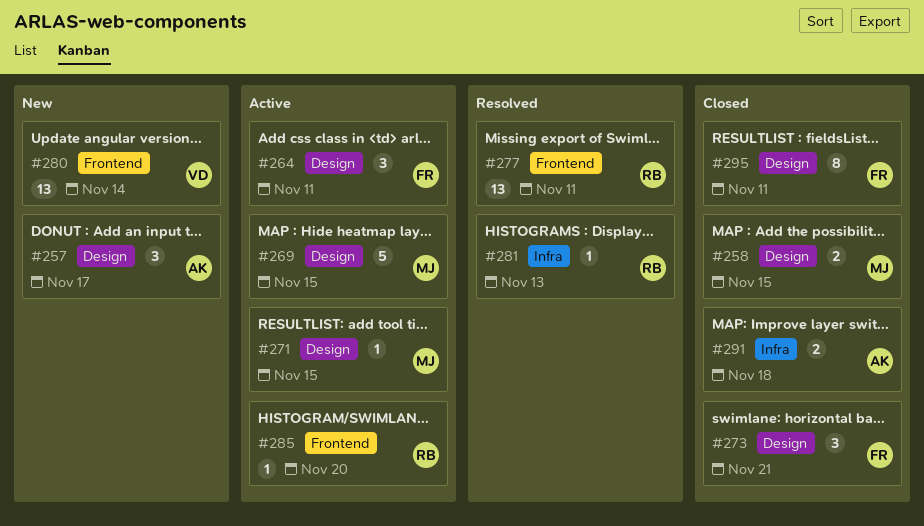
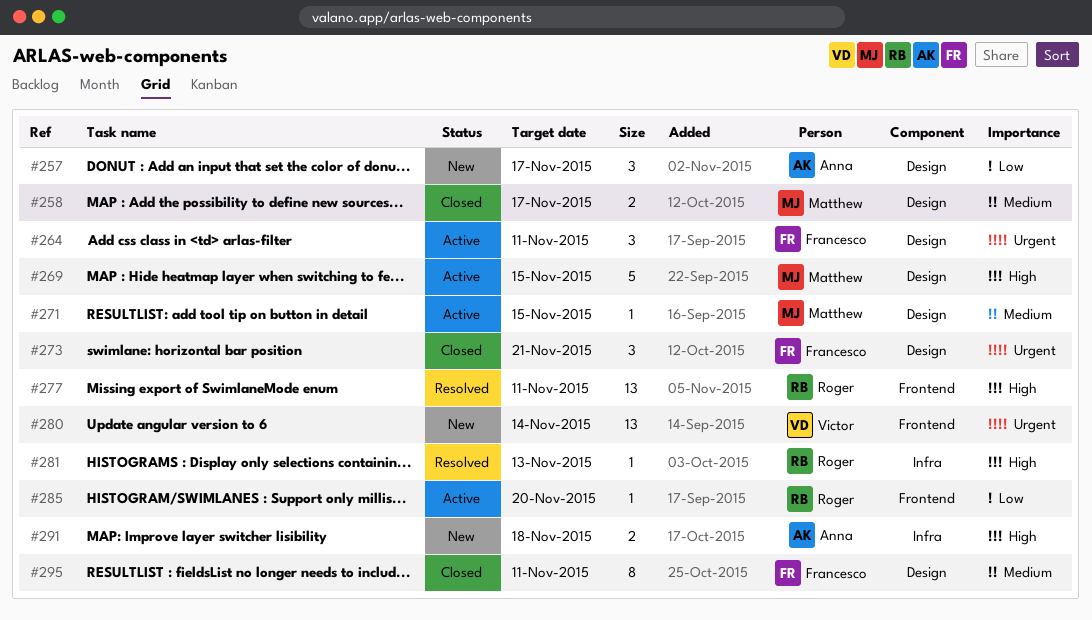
#258, due: Nov 15 -> Nov 17
#291, status: Closed -> New

